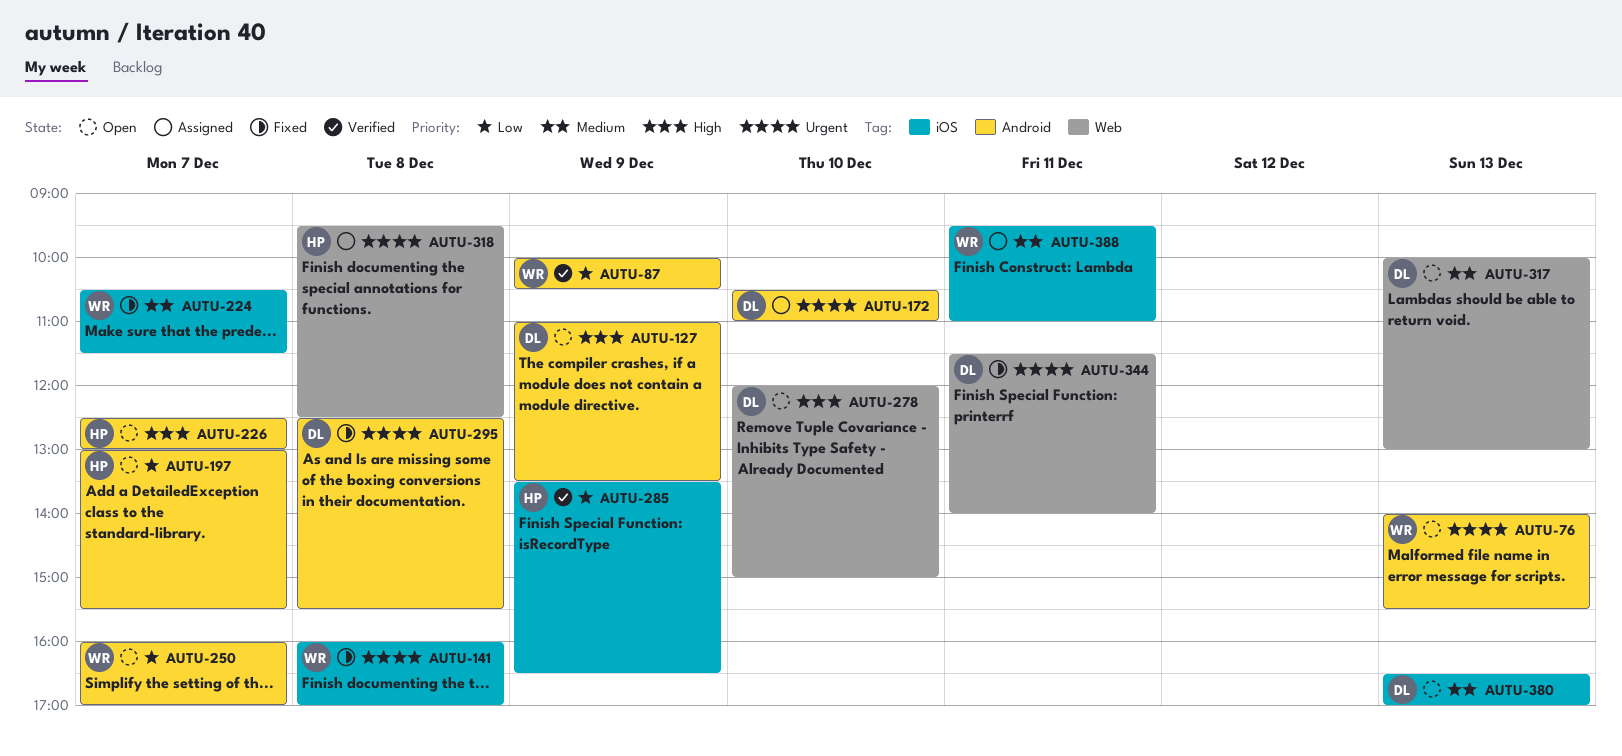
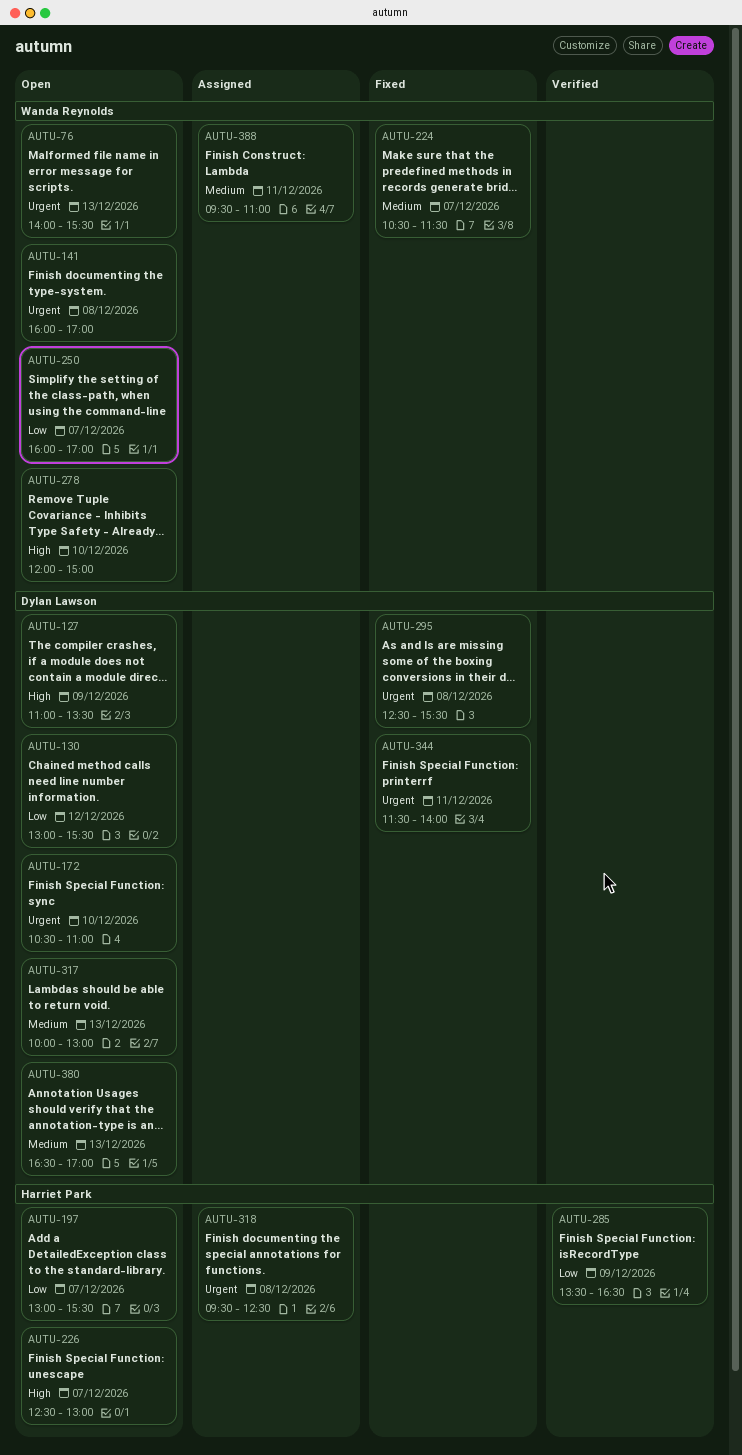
AUTU-87: present -> none
AUTU-130: none -> present
AUTU-141, status: Fixed -> Open
AUTU-172, status: Assigned -> Open
AUTU-278, owner: Dylan Lawson -> Wanda Reynolds

